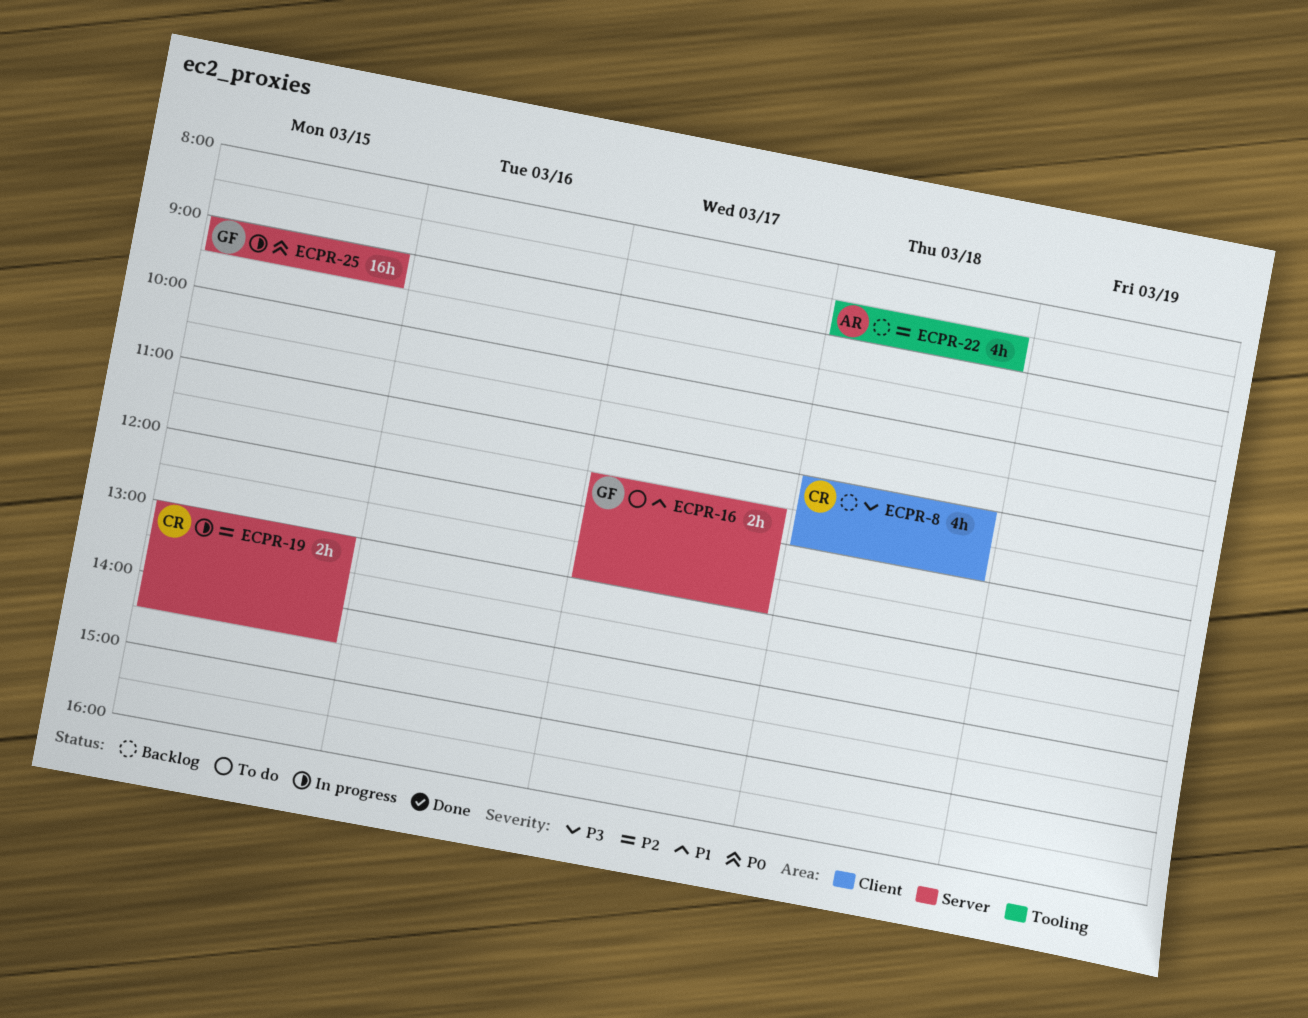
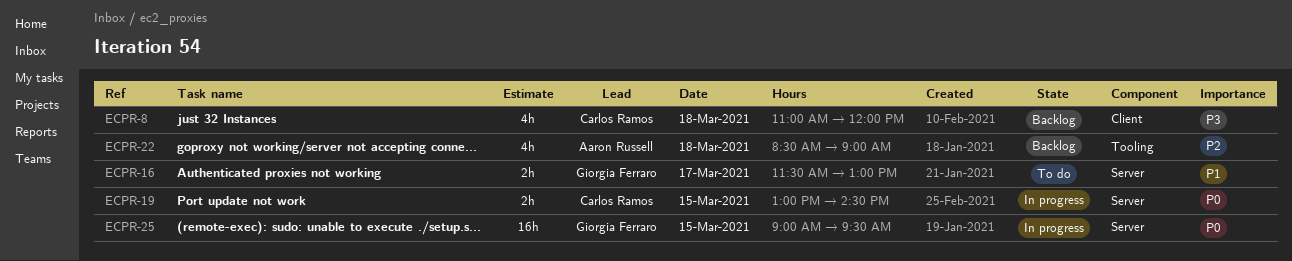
ECPR-19, priority: P2 -> P0

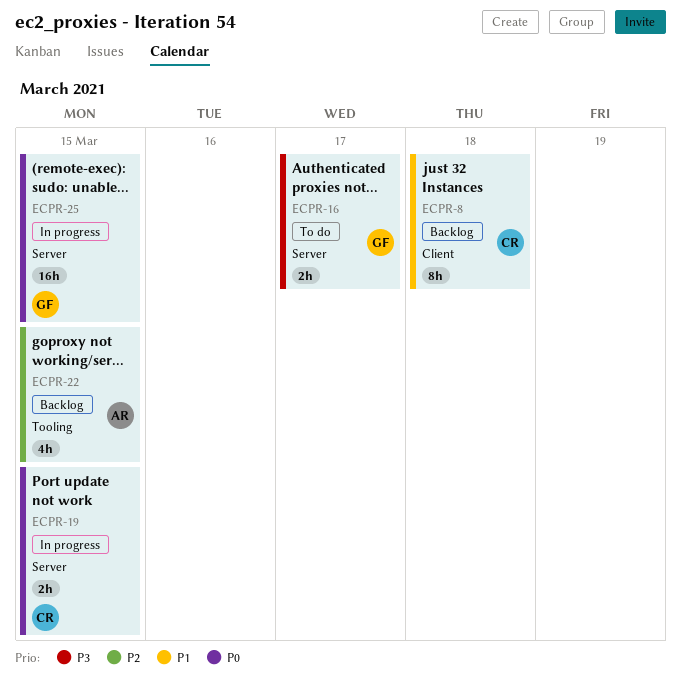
ECPR-8, priority: P3 -> P1
ECPR-8, estimate: 4h -> 8h
ECPR-16, priority: P1 -> P3
ECPR-22, day: Mar 18 -> Mar 15

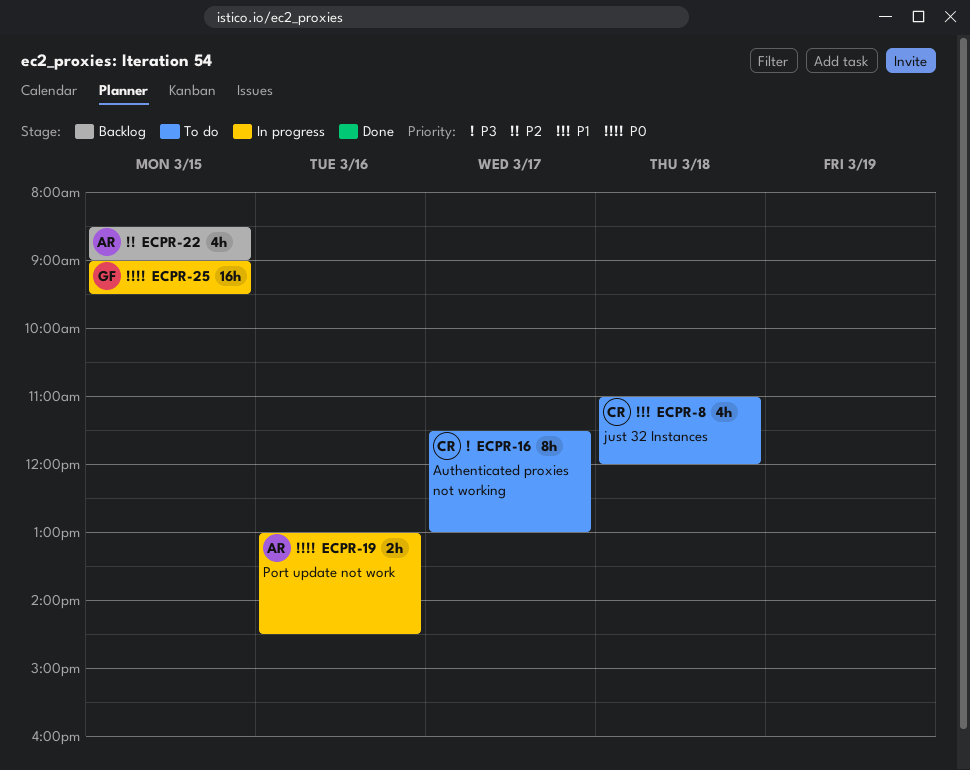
ECPR-8, status: Backlog -> To do
ECPR-8, estimate: 8h -> 4h
ECPR-16, owner: GF -> CR
ECPR-16, estimate: 2h -> 8h
ECPR-19, owner: CR -> AR
ECPR-19, day: Mar 15 -> Mar 16

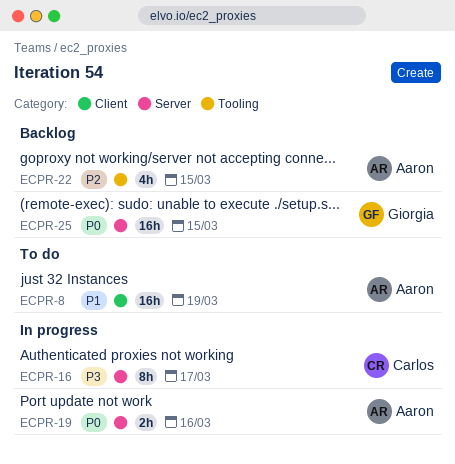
ECPR-8, owner: Carlos -> Aaron
ECPR-8, estimate: 4h -> 16h
ECPR-8, day: Mar 18 -> Mar 19
ECPR-16, status: To do -> In progress
ECPR-25, status: In progress -> Backlog

